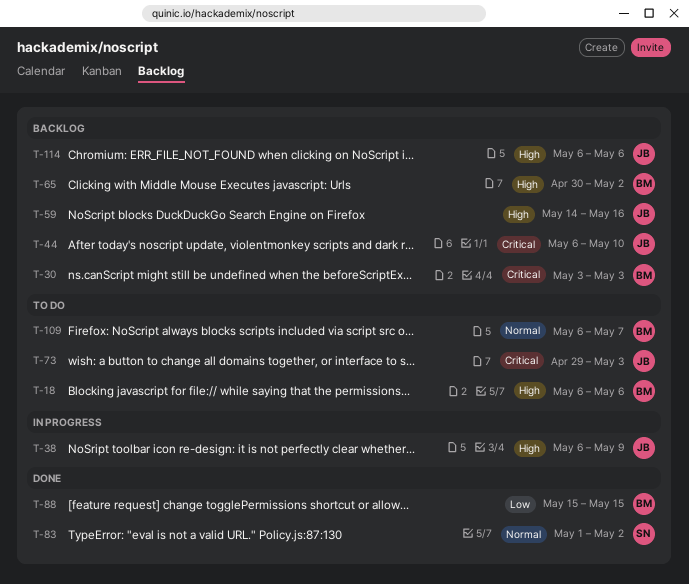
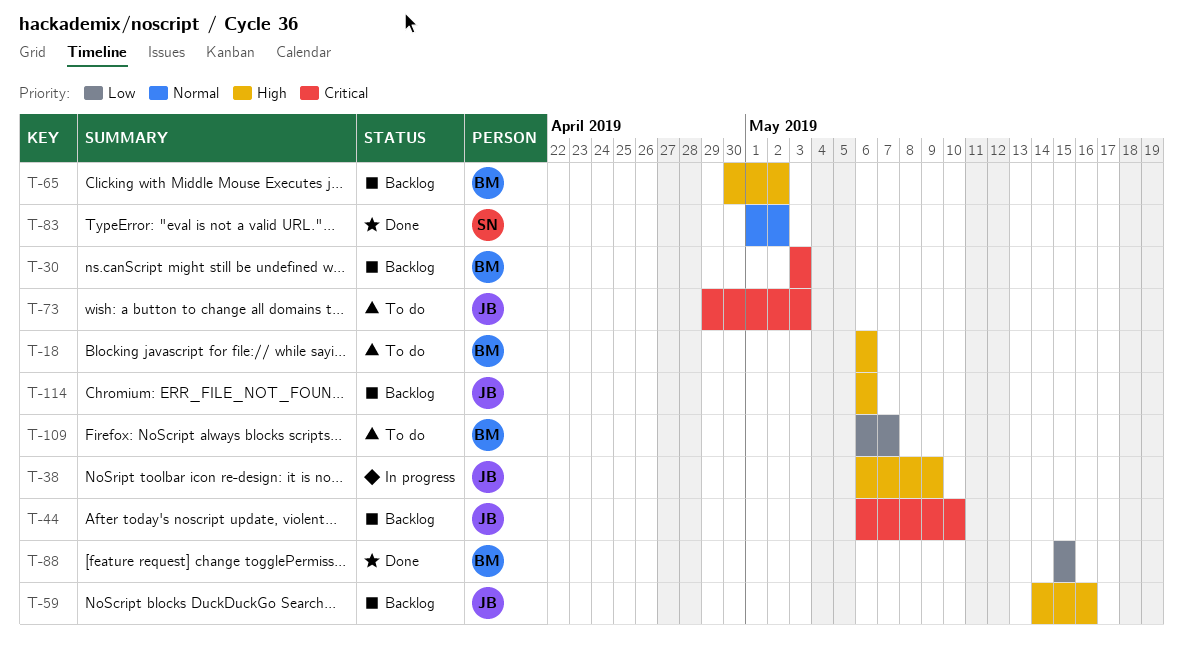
T-109, priority: Normal -> Low

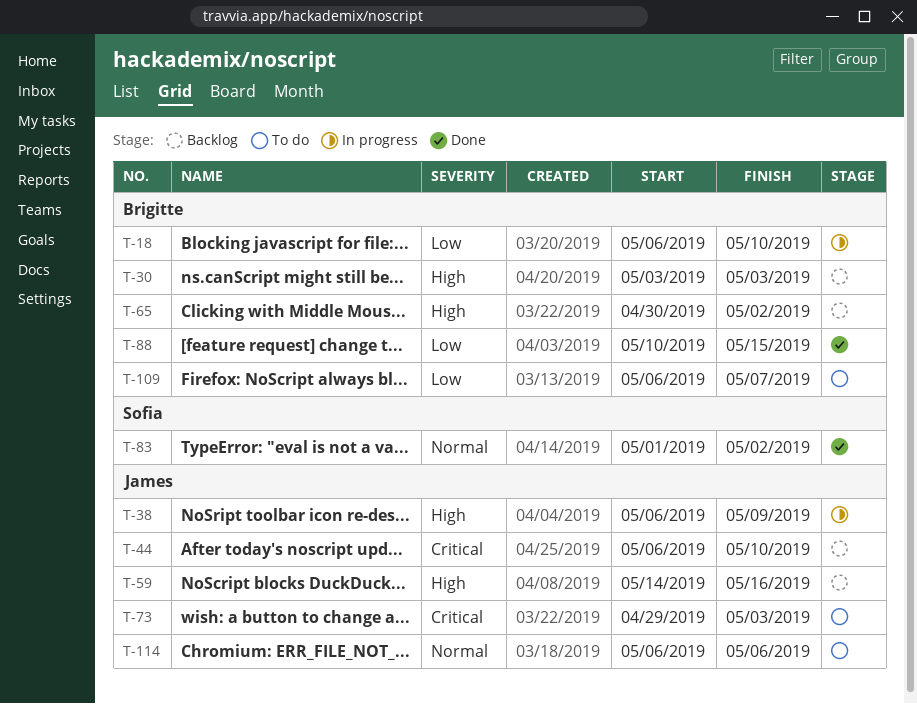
T-18, status: To do -> In progress
T-18, priority: High -> Low
T-18, due: May 6 -> May 10
T-30, priority: Critical -> High
T-88, start: May 15 -> May 10
T-114, status: Backlog -> To do
T-114, priority: High -> Normal

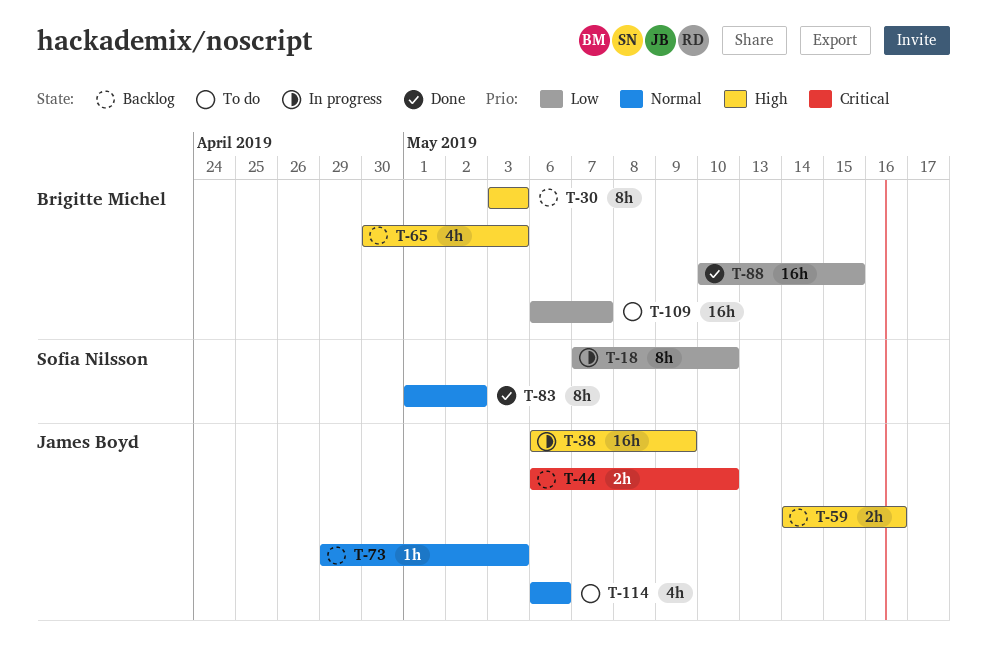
T-18, owner: Brigitte Michel -> Sofia Nilsson
T-18, start: May 6 -> May 7
T-65, due: May 2 -> May 3
T-73, status: To do -> Backlog
T-73, priority: Critical -> Normal

